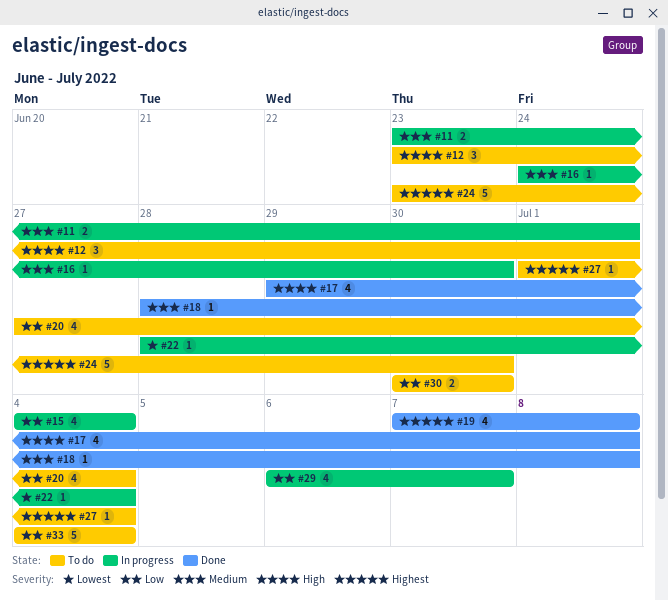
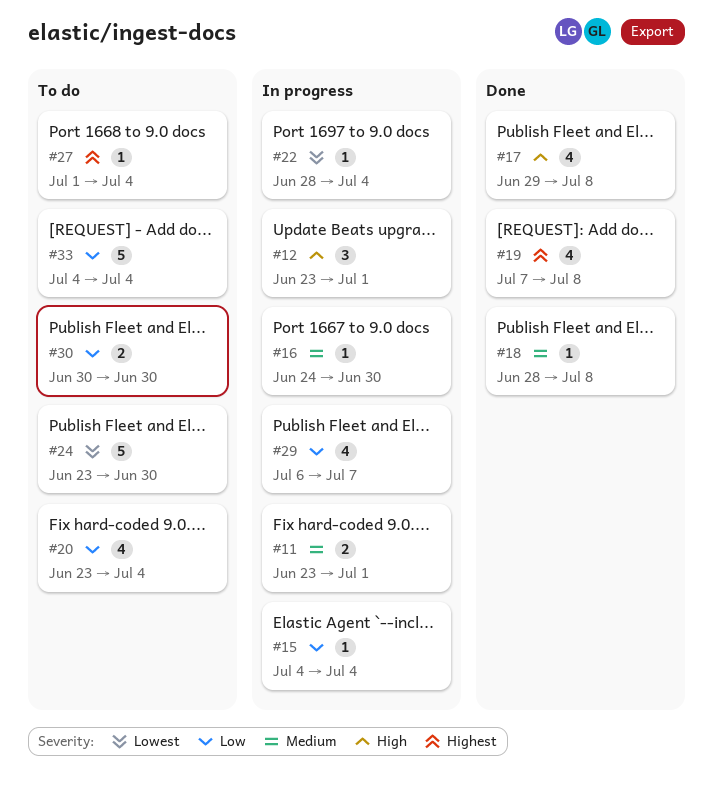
#12, status: To do -> In progress
#15, estimate: 4 -> 1
#20, start: Jun 27 -> Jun 23
#24, priority: Highest -> Lowest

